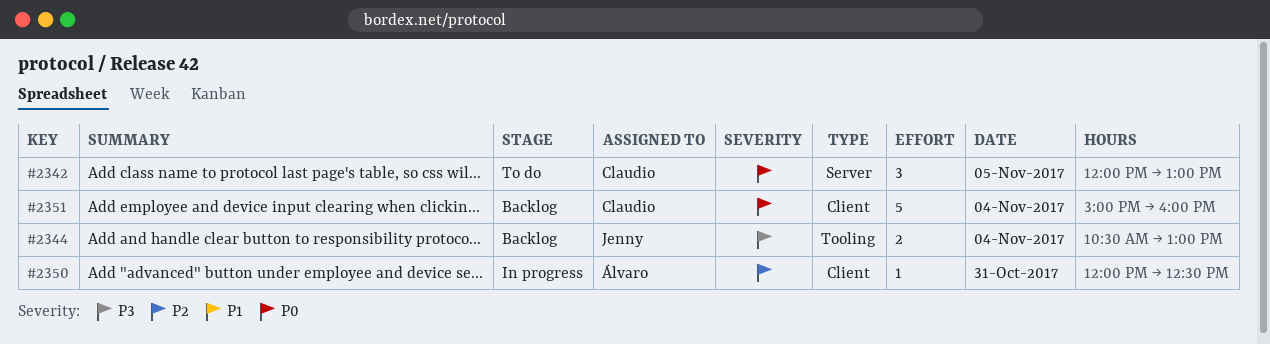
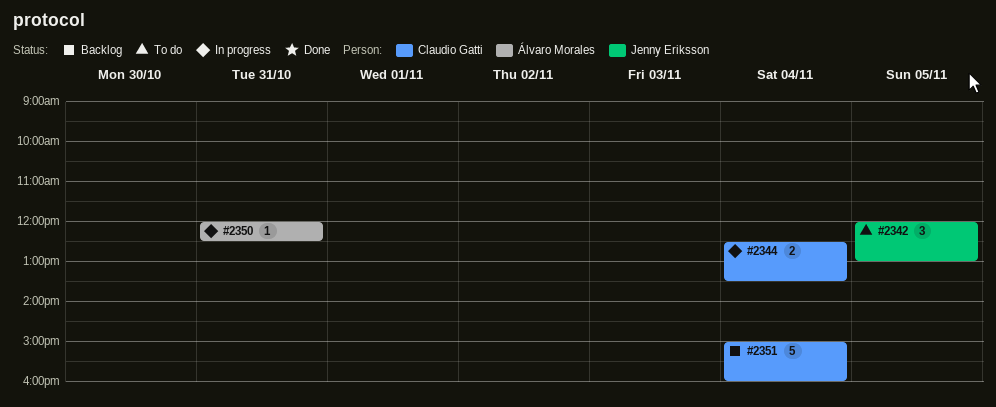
#2342, owner: Claudio Gatti -> Jenny Eriksson
#2344, status: Backlog -> In progress
#2344, owner: Jenny Eriksson -> Claudio Gatti
#2344, begins: 10:30 -> 12:30
#2344, ends: 13:00 -> 13:30

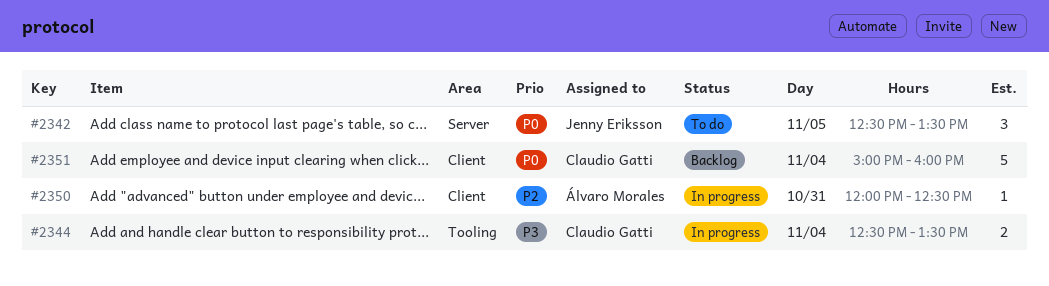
#2342, begins: 12:00 -> 12:30
#2342, ends: 13:00 -> 13:30

